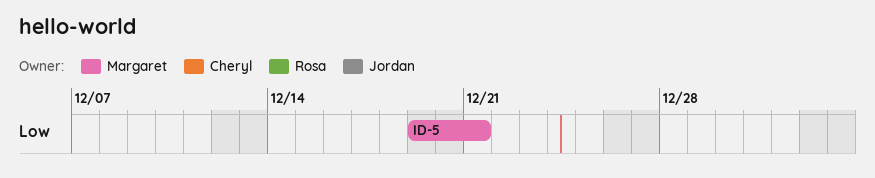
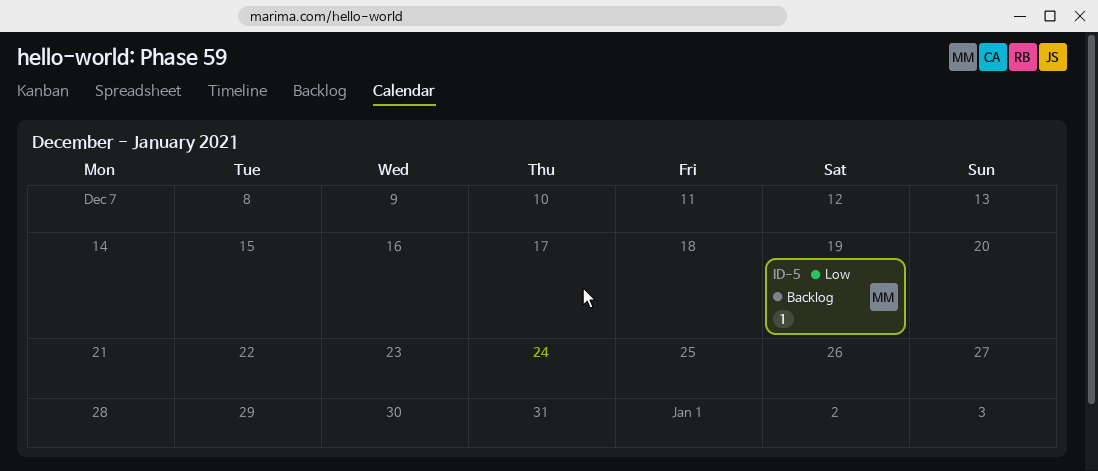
ID-5, due: Dec 21 -> Dec 19

